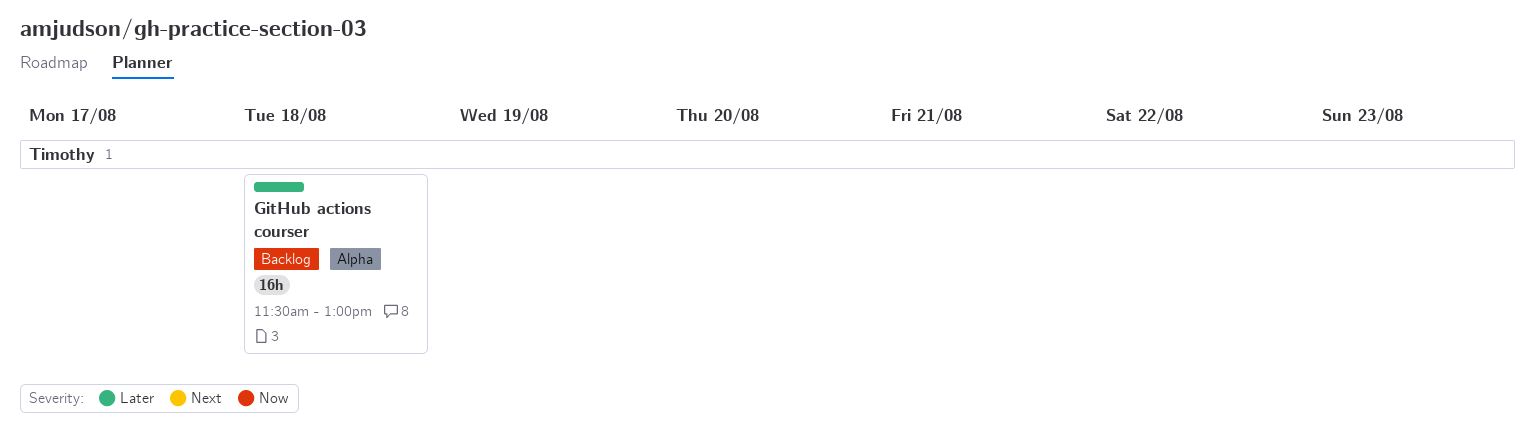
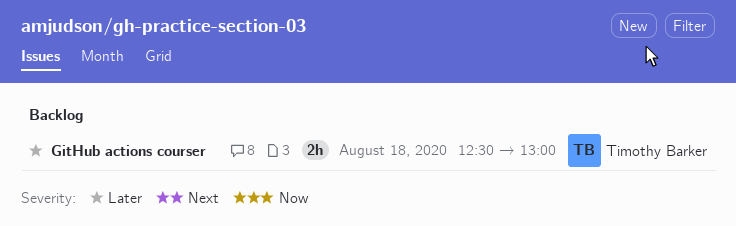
GitHub actions courser, estimate: 16h -> 2h
GitHub actions courser, begins: 11:30 -> 12:30

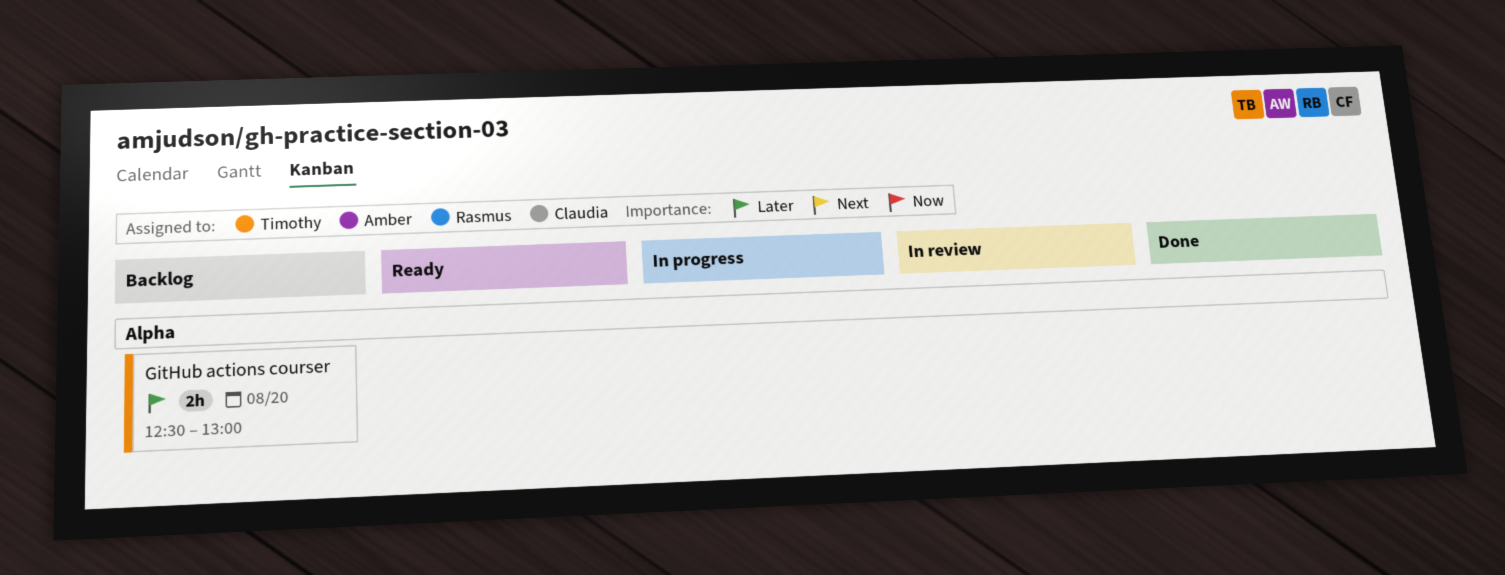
GitHub actions courser, day: Aug 18 -> Aug 20

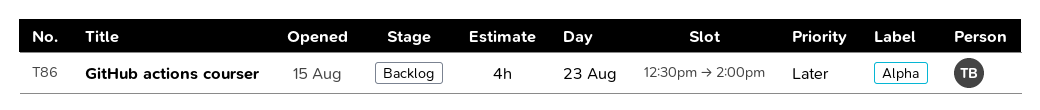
GitHub actions courser, estimate: 2h -> 4h
GitHub actions courser, day: Aug 20 -> Aug 23
GitHub actions courser, ends: 13:00 -> 14:00

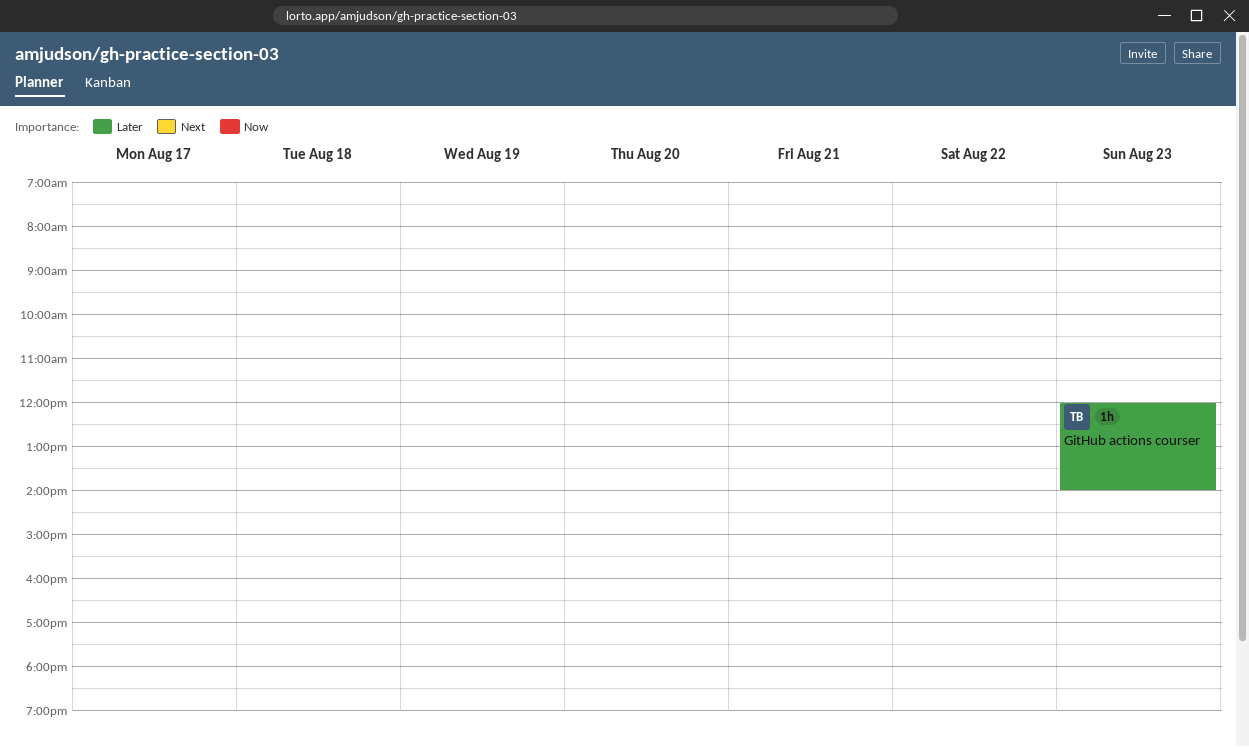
GitHub actions courser, estimate: 4h -> 1h
GitHub actions courser, begins: 12:30 -> 12:00

